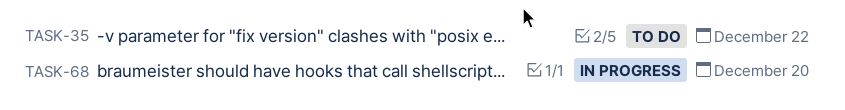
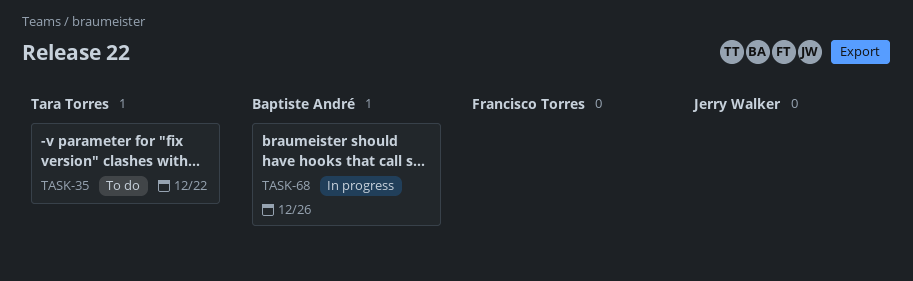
TASK-68, due: Dec 20 -> Dec 26

